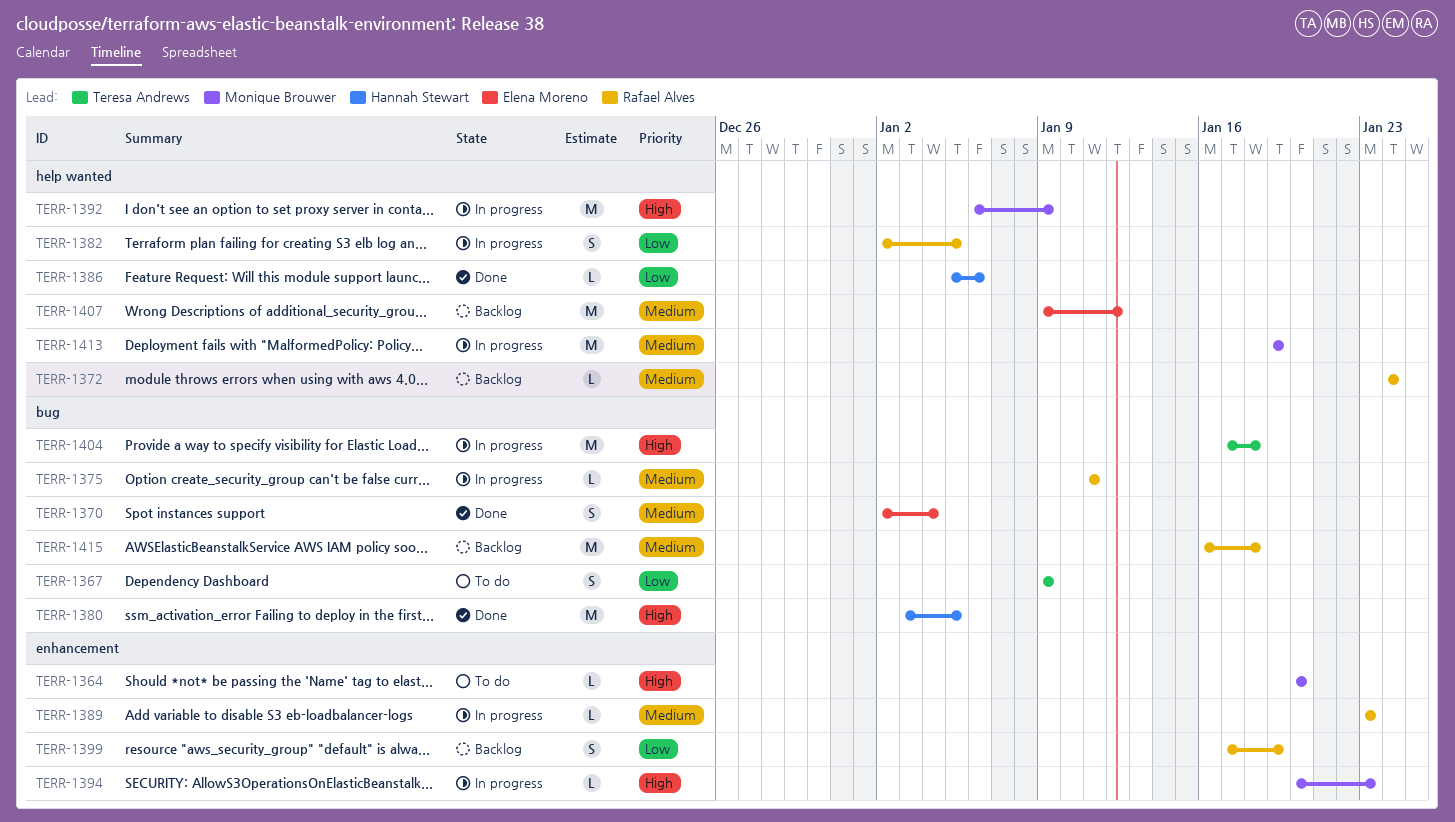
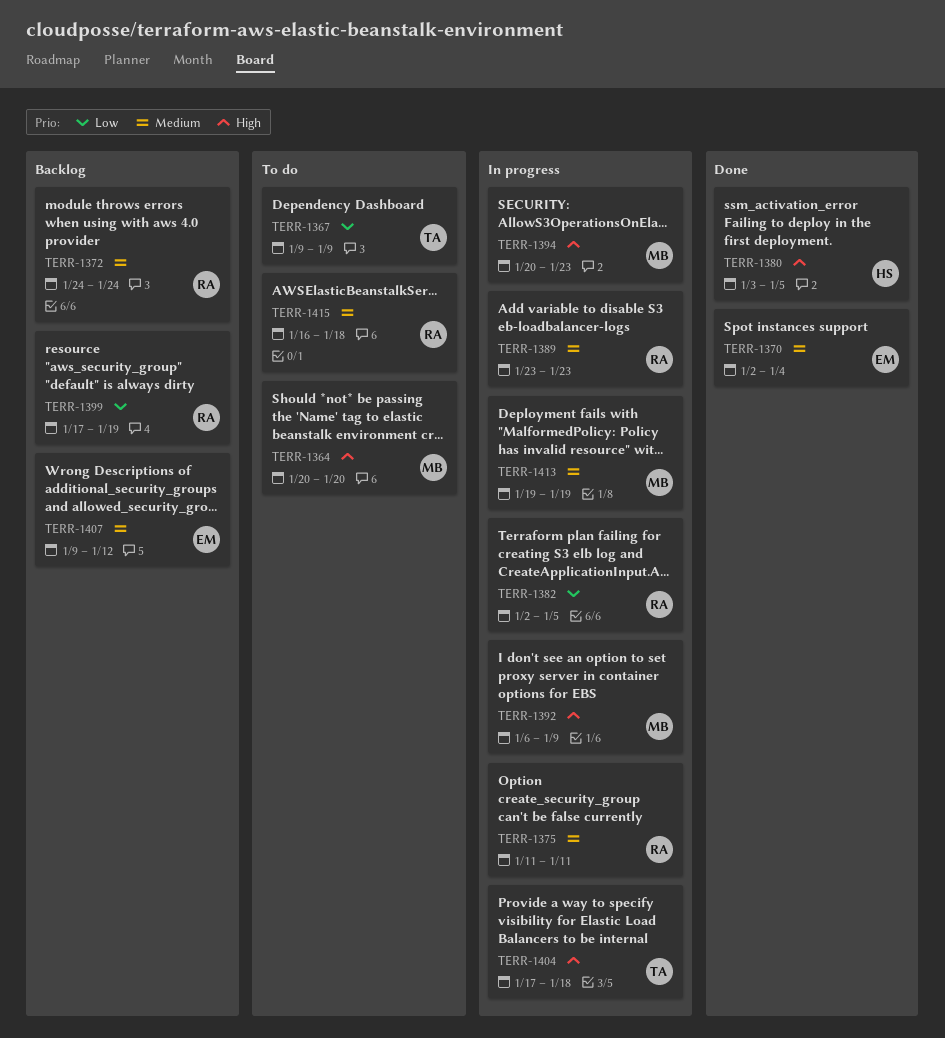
TERR-1386: present -> none
TERR-1415, status: Backlog -> To do

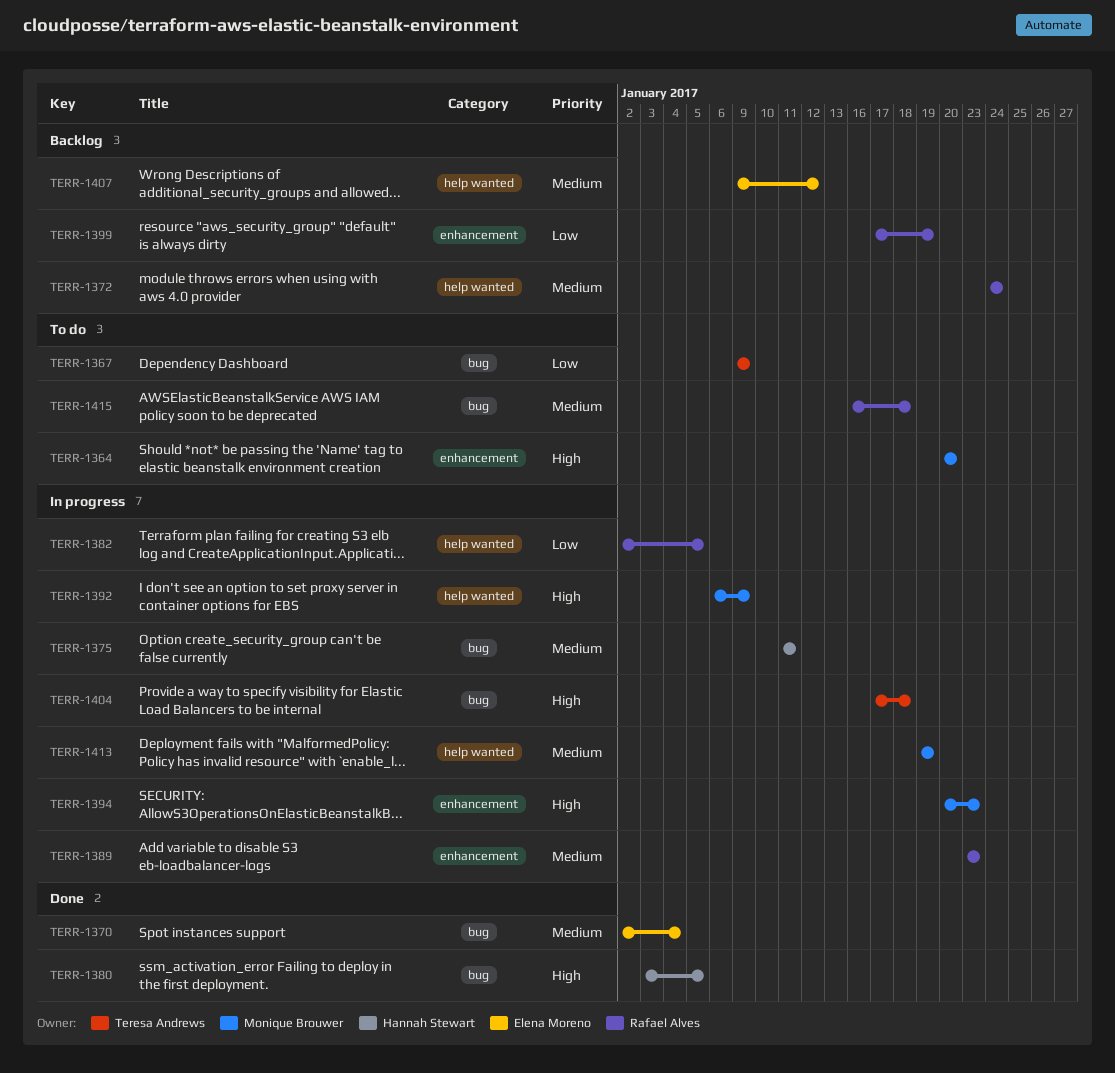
TERR-1375, owner: Rafael Alves -> Hannah Stewart

